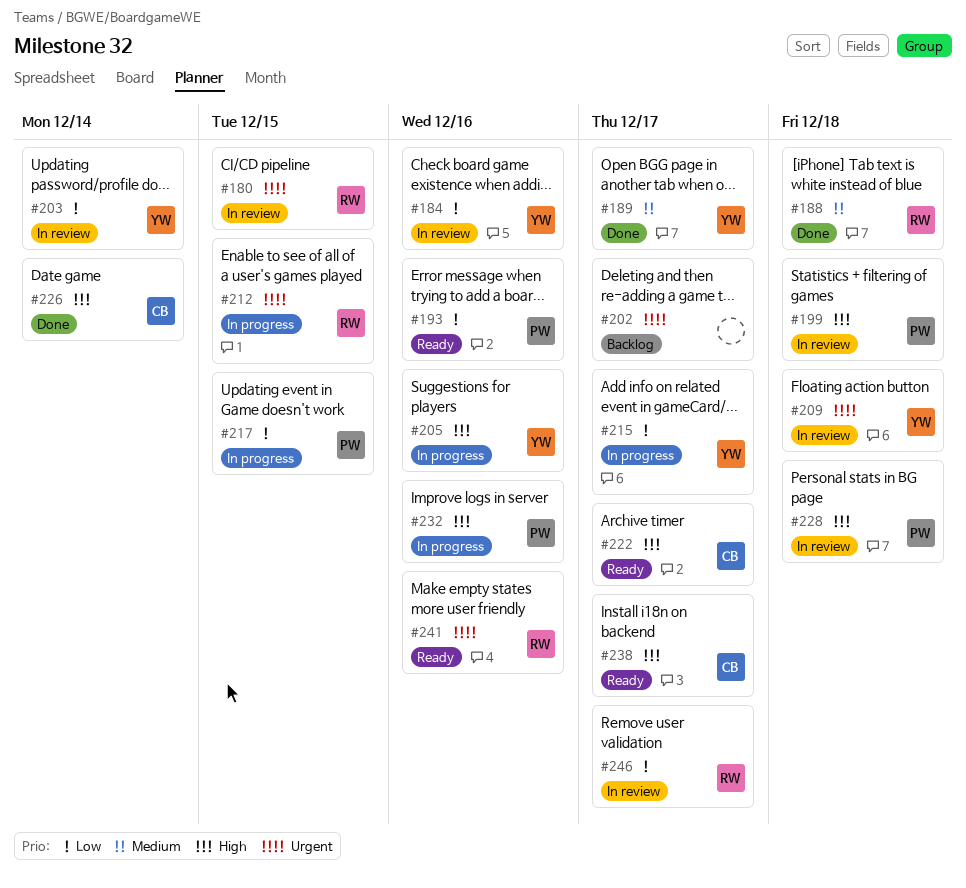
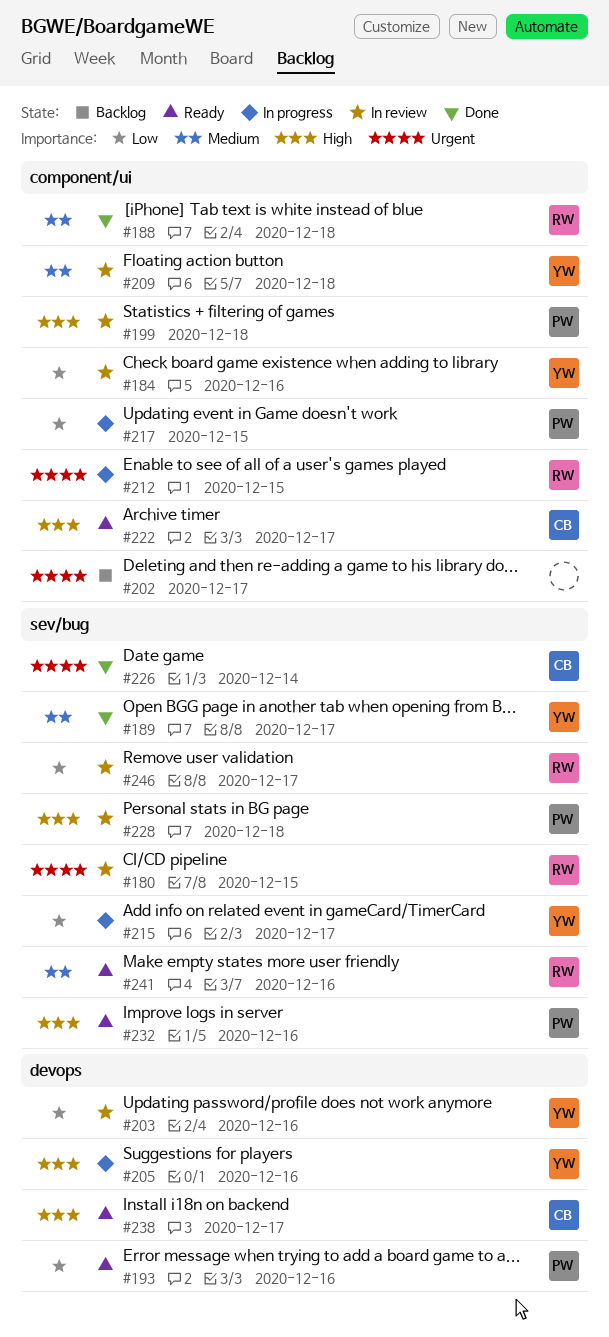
#203, due: Dec 14 -> Dec 16
#209, priority: Urgent -> Medium
#226, priority: High -> Urgent
#232, status: In progress -> Ready
#241, priority: Urgent -> Medium

